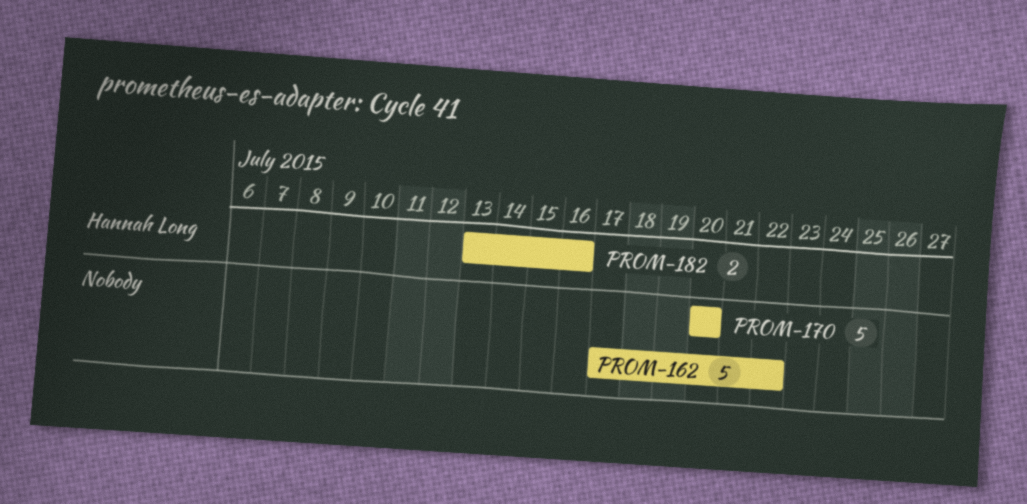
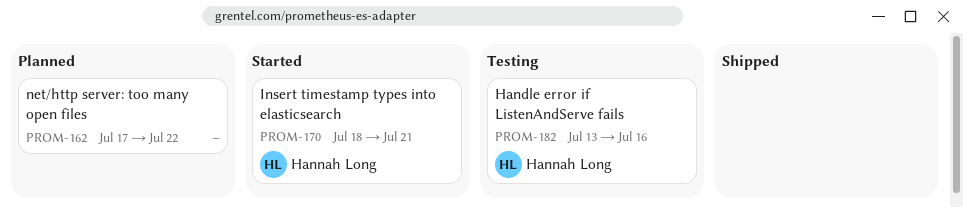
PROM-170, owner: none -> Hannah Long
PROM-170, start: Jul 20 -> Jul 18
PROM-170, due: Jul 20 -> Jul 21

